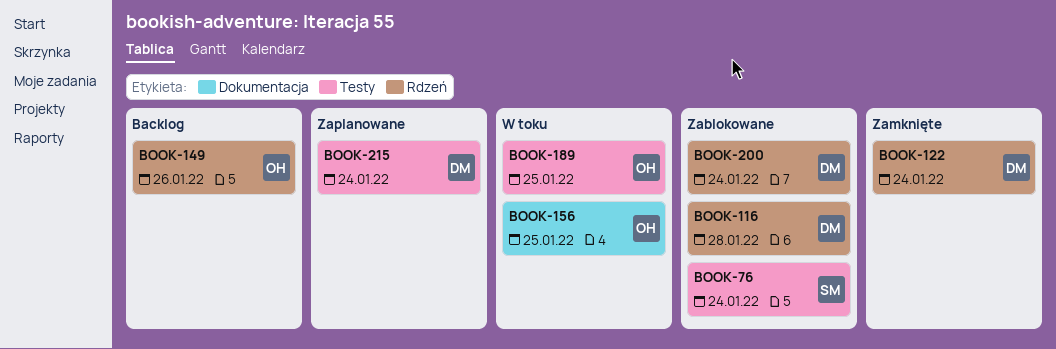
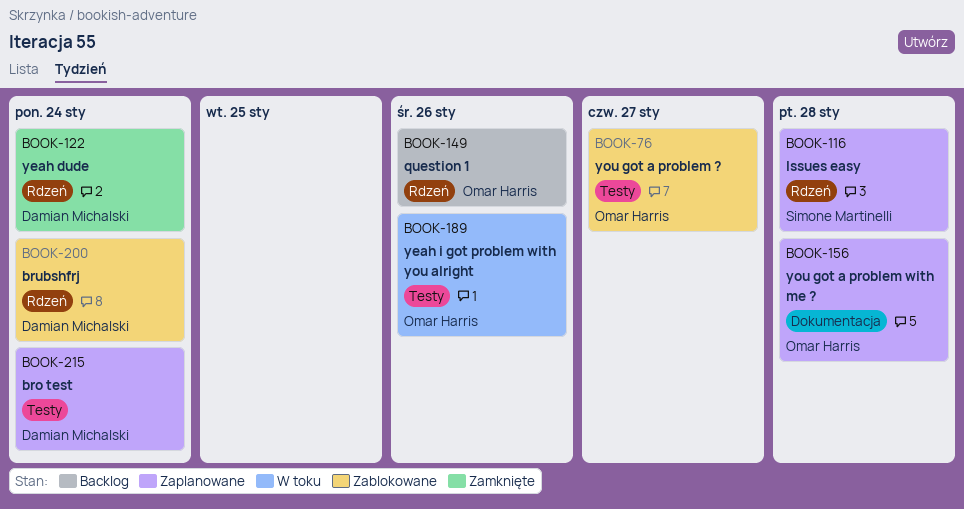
BOOK-76, owner: Simone Martinelli -> Omar Harris
BOOK-76, due: Jan 24 -> Jan 27
BOOK-116, status: Zablokowane -> Zaplanowane
BOOK-116, owner: Damian Michalski -> Simone Martinelli
BOOK-156, status: W toku -> Zaplanowane
BOOK-156, due: Jan 25 -> Jan 28
BOOK-189, due: Jan 25 -> Jan 26

